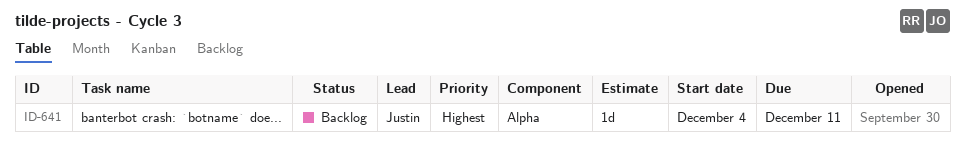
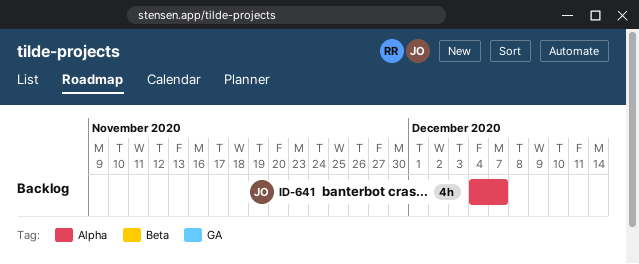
ID-641, estimate: 1d -> 4h
ID-641, due: Dec 11 -> Dec 7

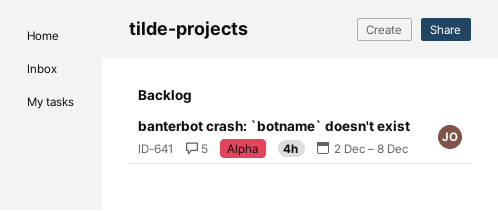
ID-641, start: Dec 4 -> Dec 2
ID-641, due: Dec 7 -> Dec 8

